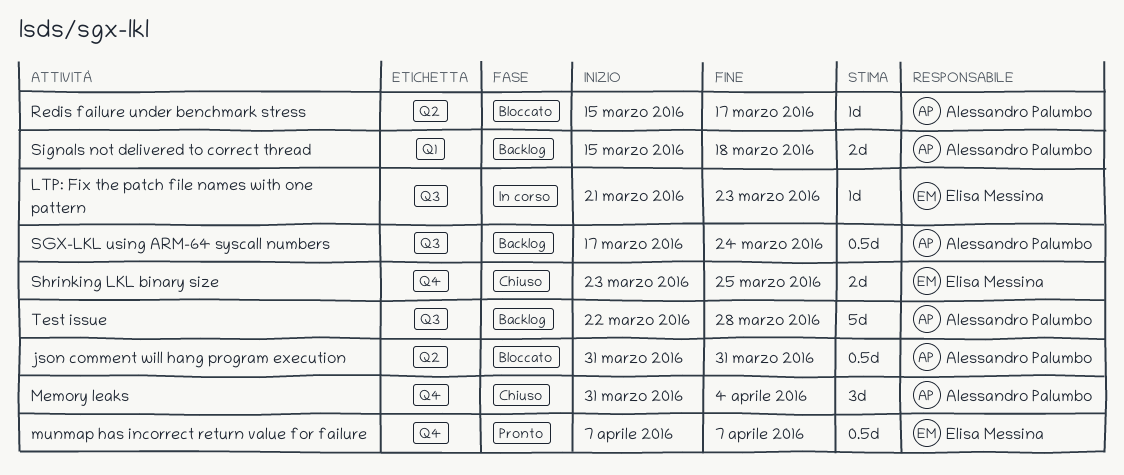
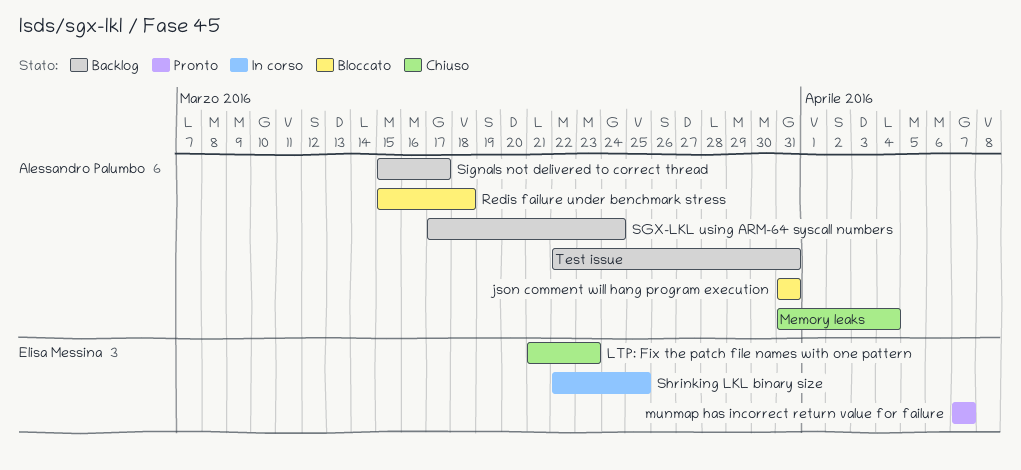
LTP: Fix the patch file names with one pattern, status: In corso -> Chiuso
Redis failure under benchmark stress, due: Mar 17 -> Mar 18
Shrinking LKL binary size, status: Chiuso -> In corso
Shrinking LKL binary size, start: Mar 23 -> Mar 22
Signals not delivered to correct thread, due: Mar 18 -> Mar 17
Test issue, due: Mar 28 -> Mar 31

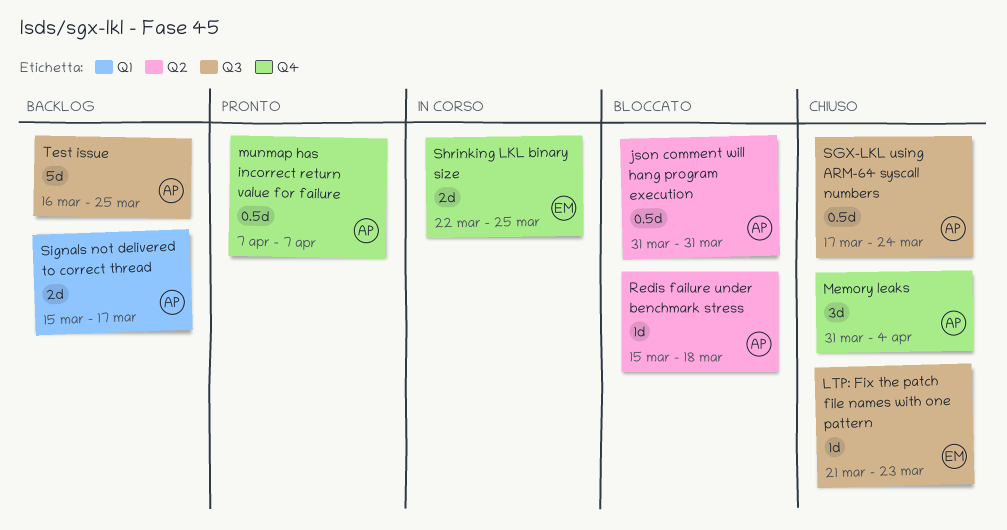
munmap has incorrect return value for failure, owner: Elisa Messina -> Alessandro Palumbo
SGX-LKL using ARM-64 syscall numbers, status: Backlog -> Chiuso
Test issue, start: Mar 22 -> Mar 16
Test issue, due: Mar 31 -> Mar 25

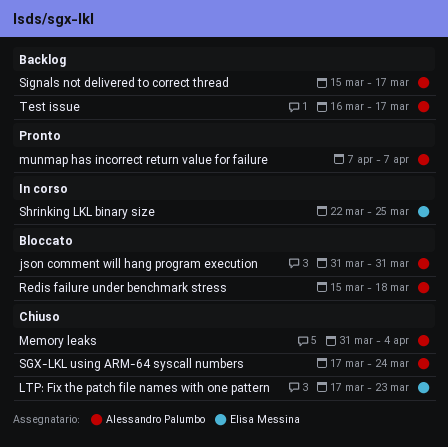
LTP: Fix the patch file names with one pattern, start: Mar 21 -> Mar 17
Test issue, due: Mar 25 -> Mar 17

